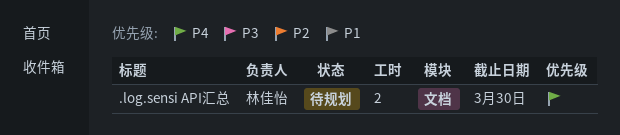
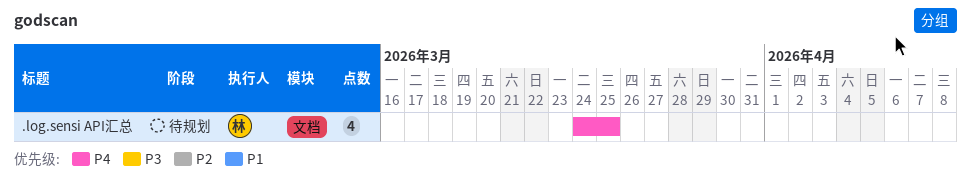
.log.sensi API汇总, estimate: 2 -> 4
.log.sensi API汇总, due: Mar 30 -> Mar 25

